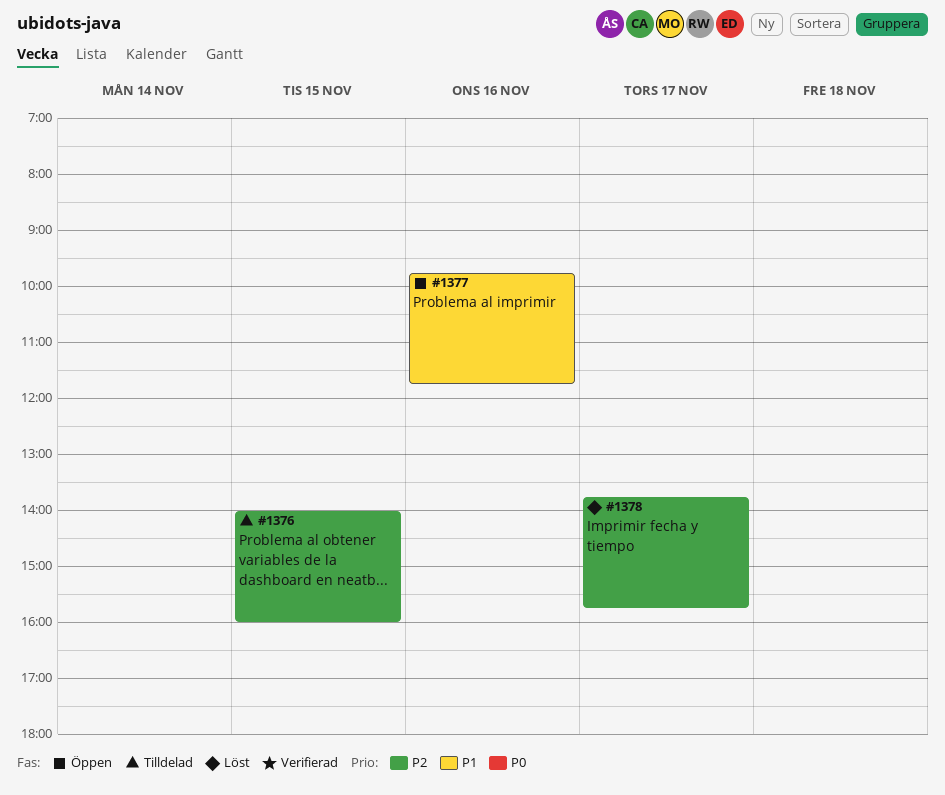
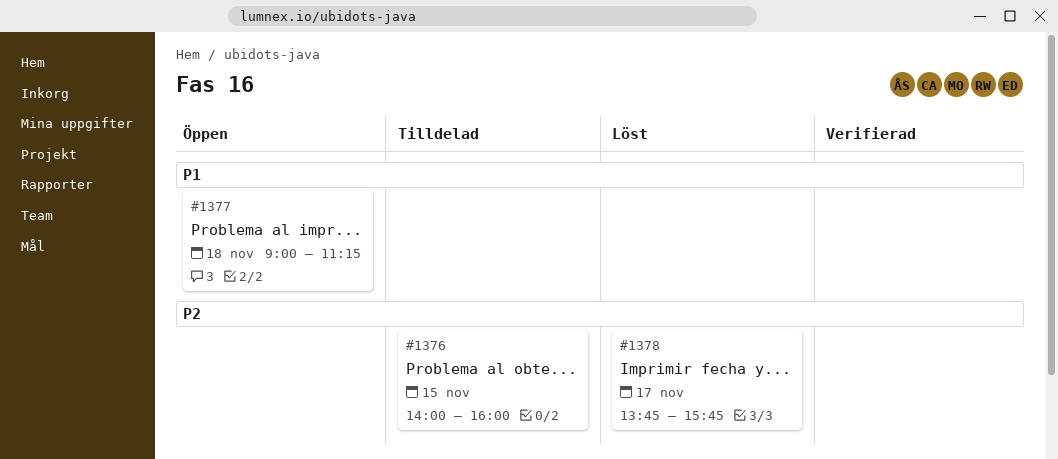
#1377, day: Nov 16 -> Nov 18
#1377, begins: 09:45 -> 09:00
#1377, ends: 11:45 -> 11:15

